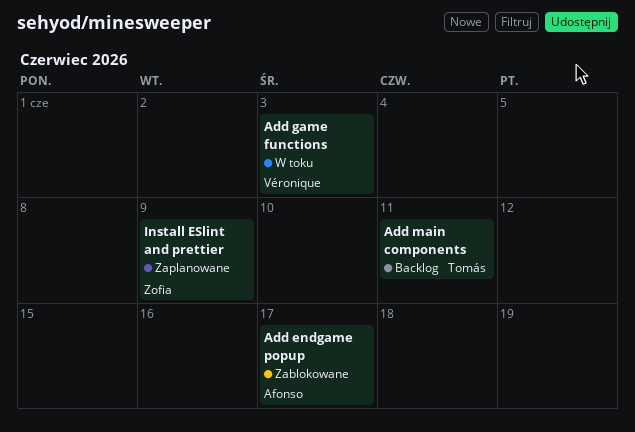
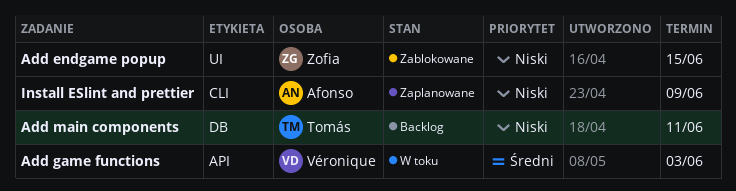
Add endgame popup, owner: Afonso -> Zofia
Add endgame popup, due: Jun 17 -> Jun 15
Install ESlint and prettier, owner: Zofia -> Afonso

